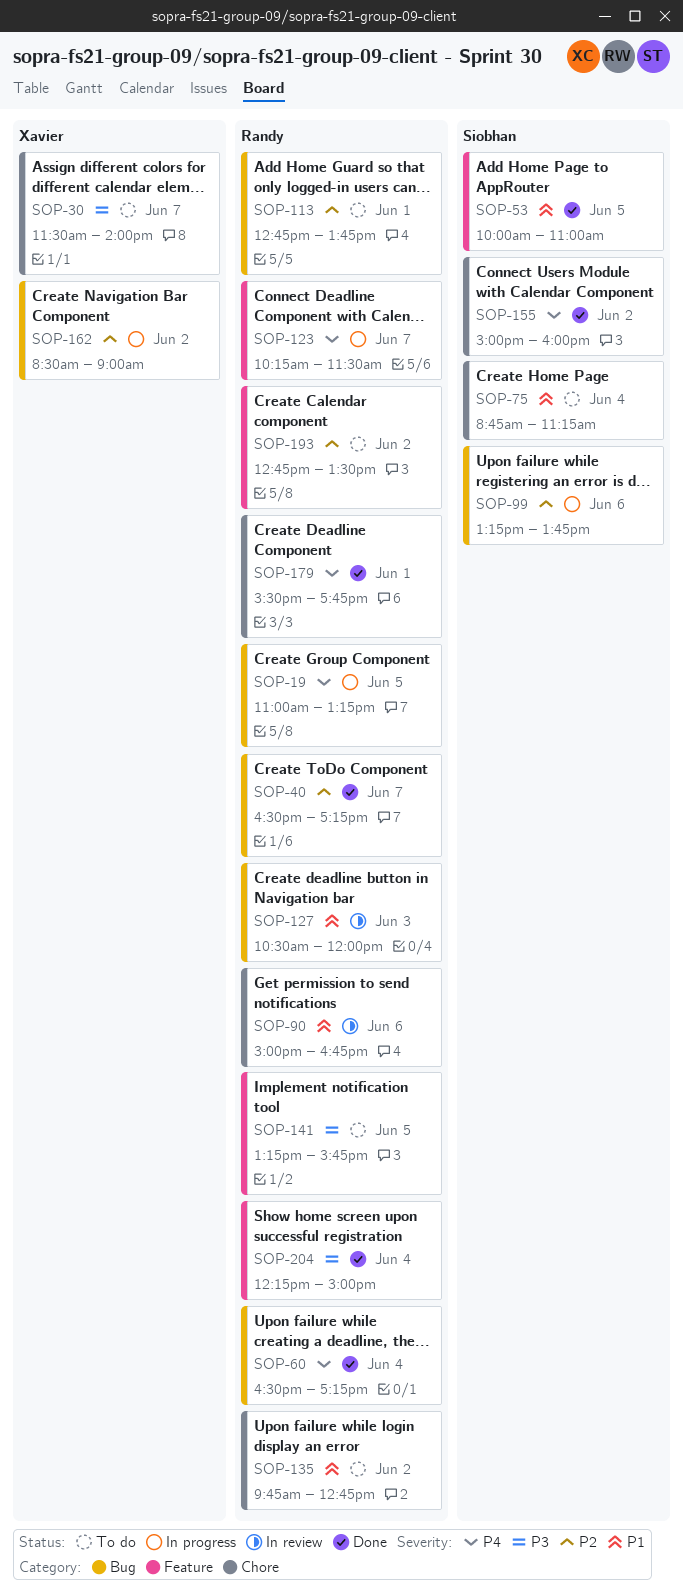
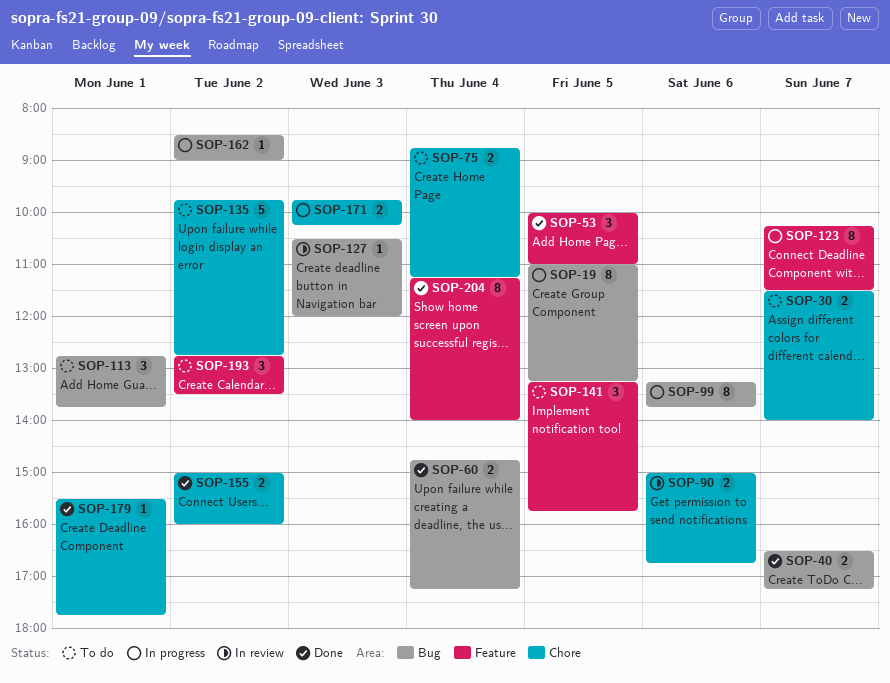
SOP-60, begins: 16:30 -> 14:45
SOP-171: none -> present
SOP-204, begins: 12:15 -> 11:15
SOP-204, ends: 15:00 -> 14:00

